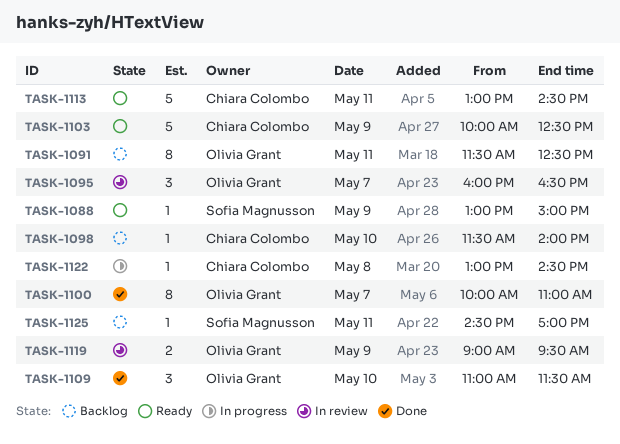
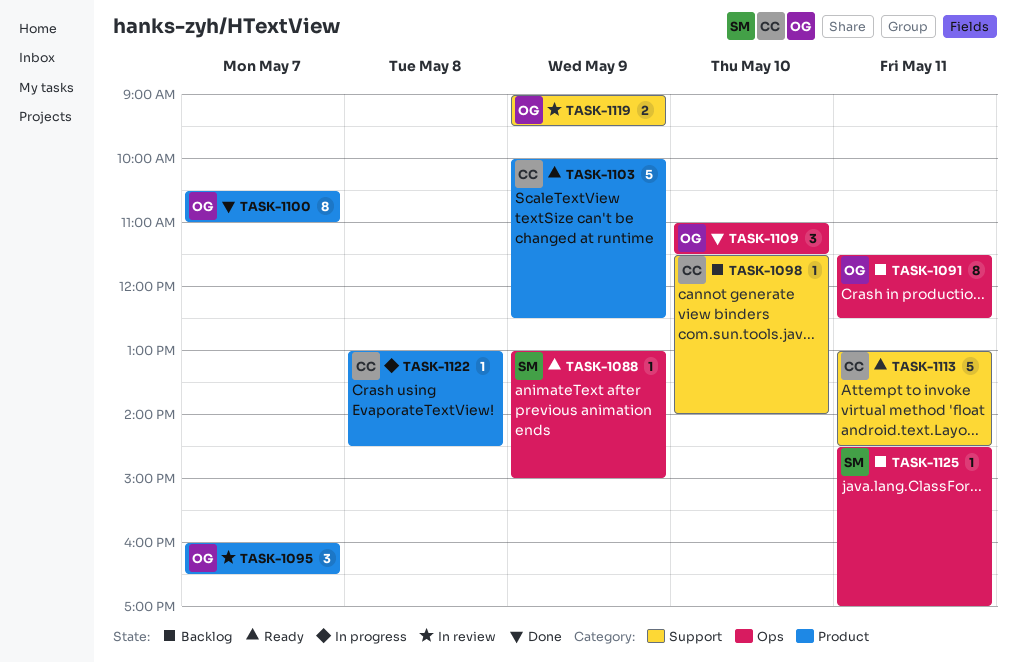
TASK-1100, begins: 10:00 -> 10:30

